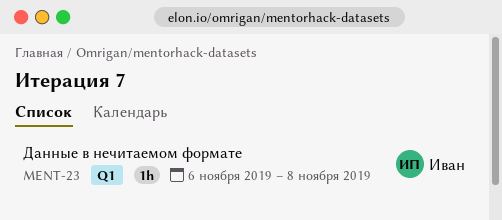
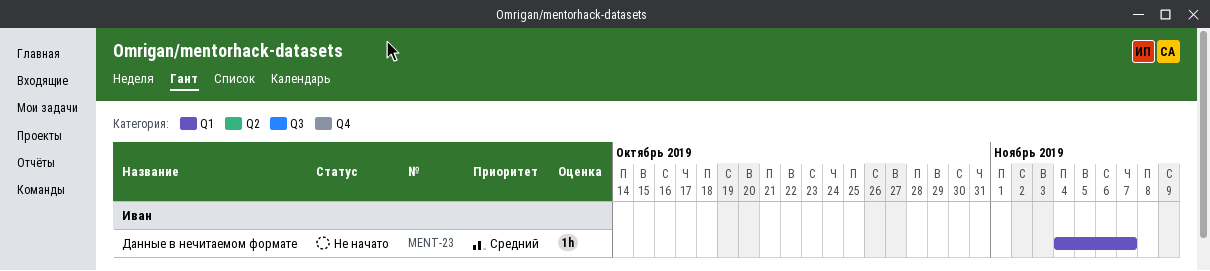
MENT-23, start: Nov 6 -> Nov 4
MENT-23, due: Nov 8 -> Nov 7

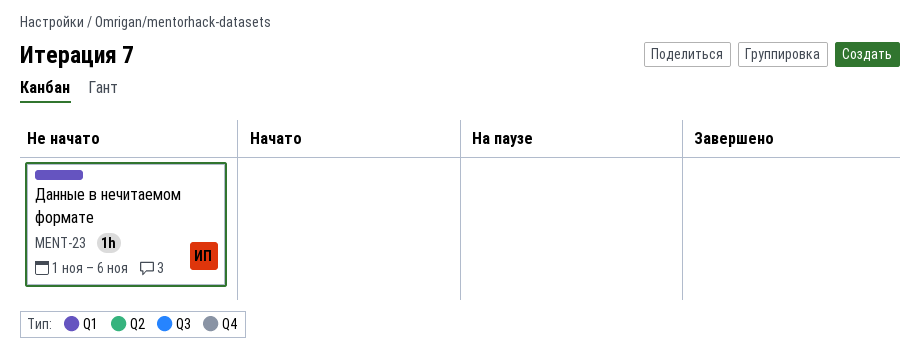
MENT-23, start: Nov 4 -> Nov 1
MENT-23, due: Nov 7 -> Nov 6

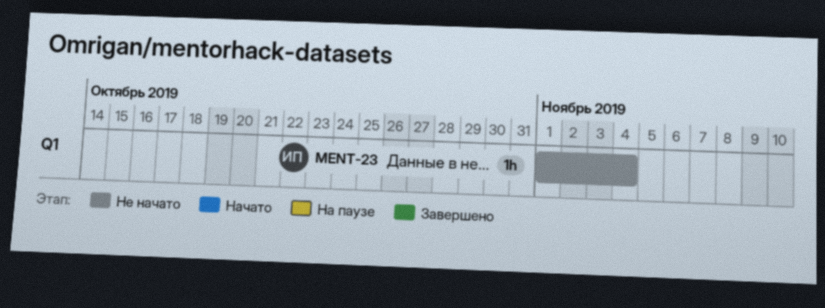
MENT-23, due: Nov 6 -> Nov 4

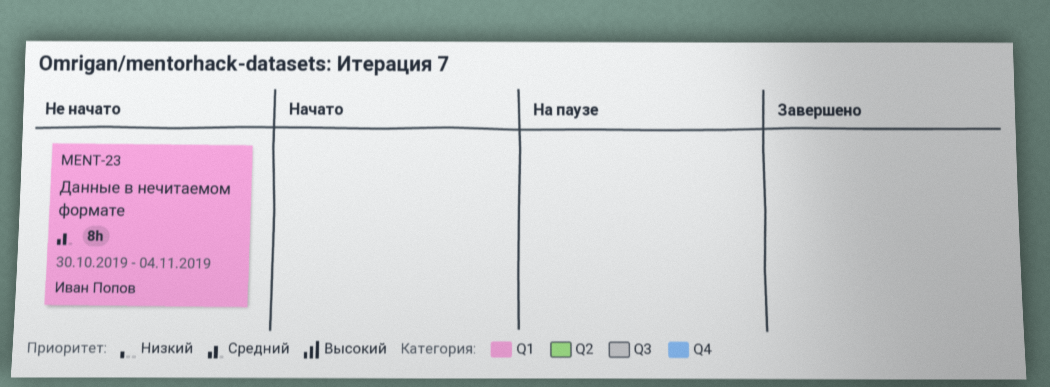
MENT-23, estimate: 1h -> 8h
MENT-23, start: Nov 1 -> Oct 30

